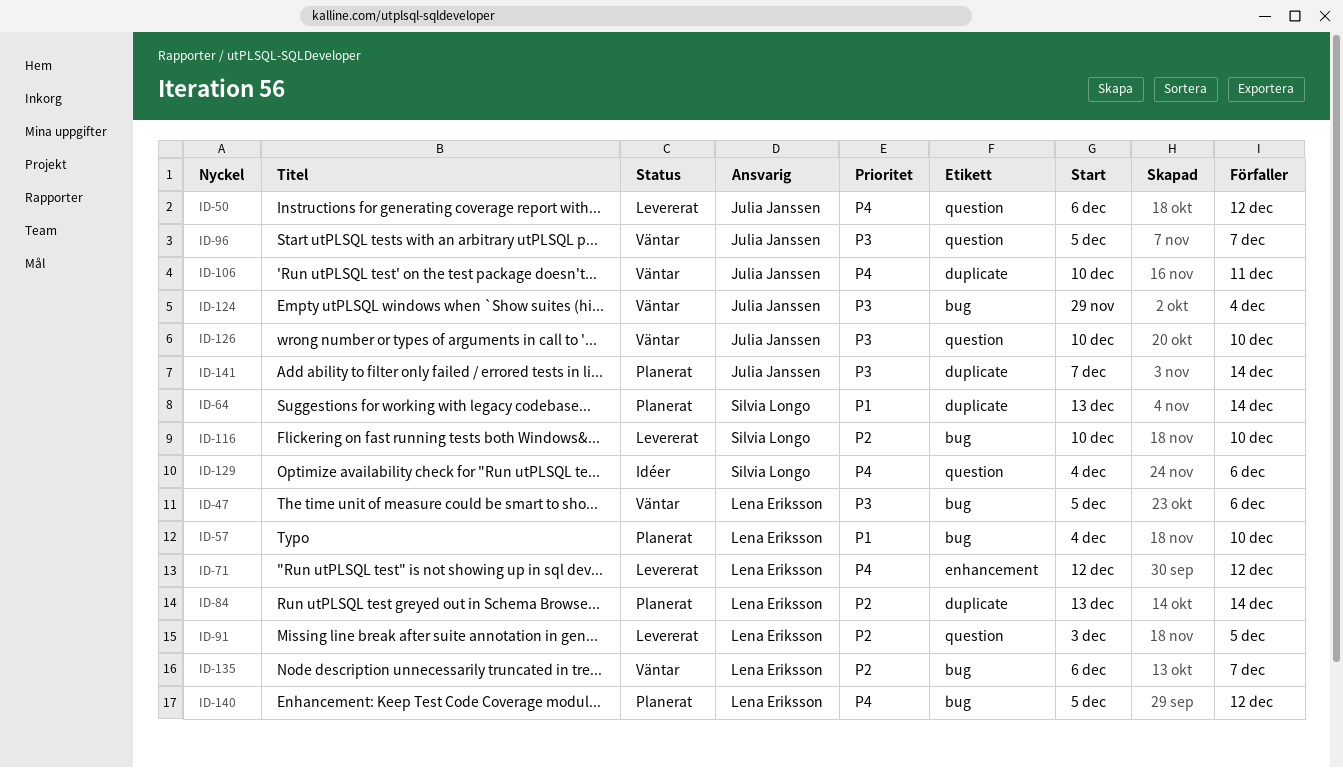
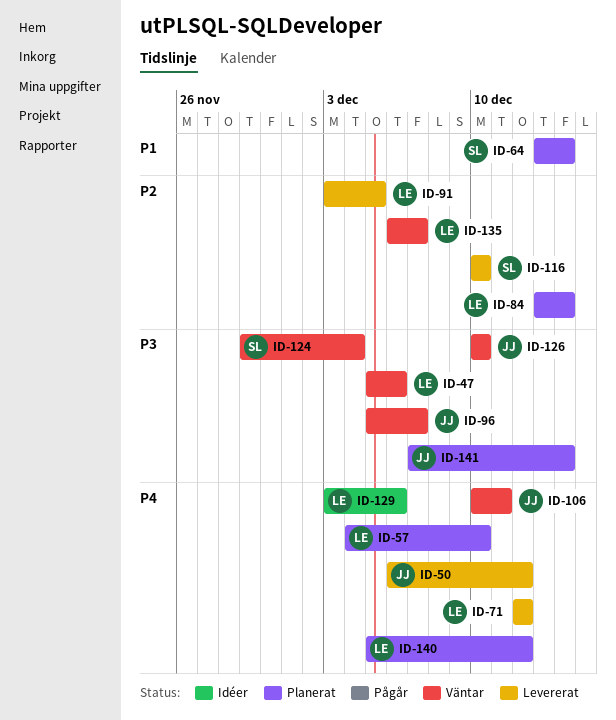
ID-57, priority: P1 -> P4
ID-124, owner: Julia Janssen -> Silvia Longo
ID-129, owner: Silvia Longo -> Lena Eriksson
ID-129, start: Dec 4 -> Dec 3

